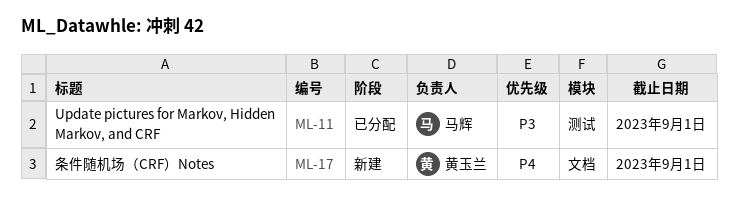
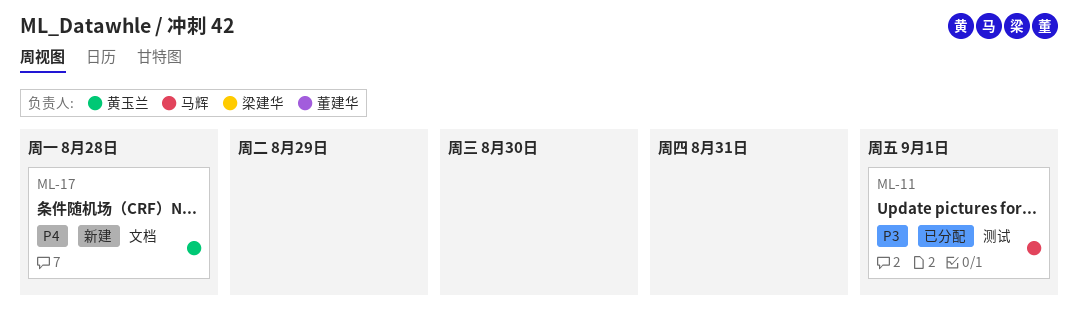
ML-17, due: Sep 1 -> Aug 28

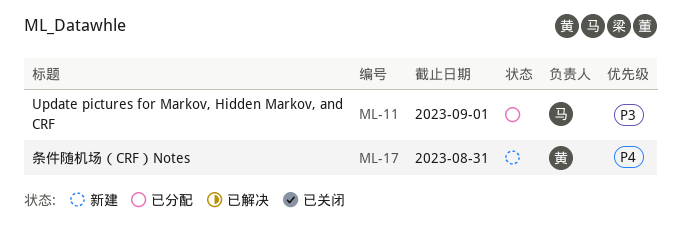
ML-17, due: Aug 28 -> Aug 31

